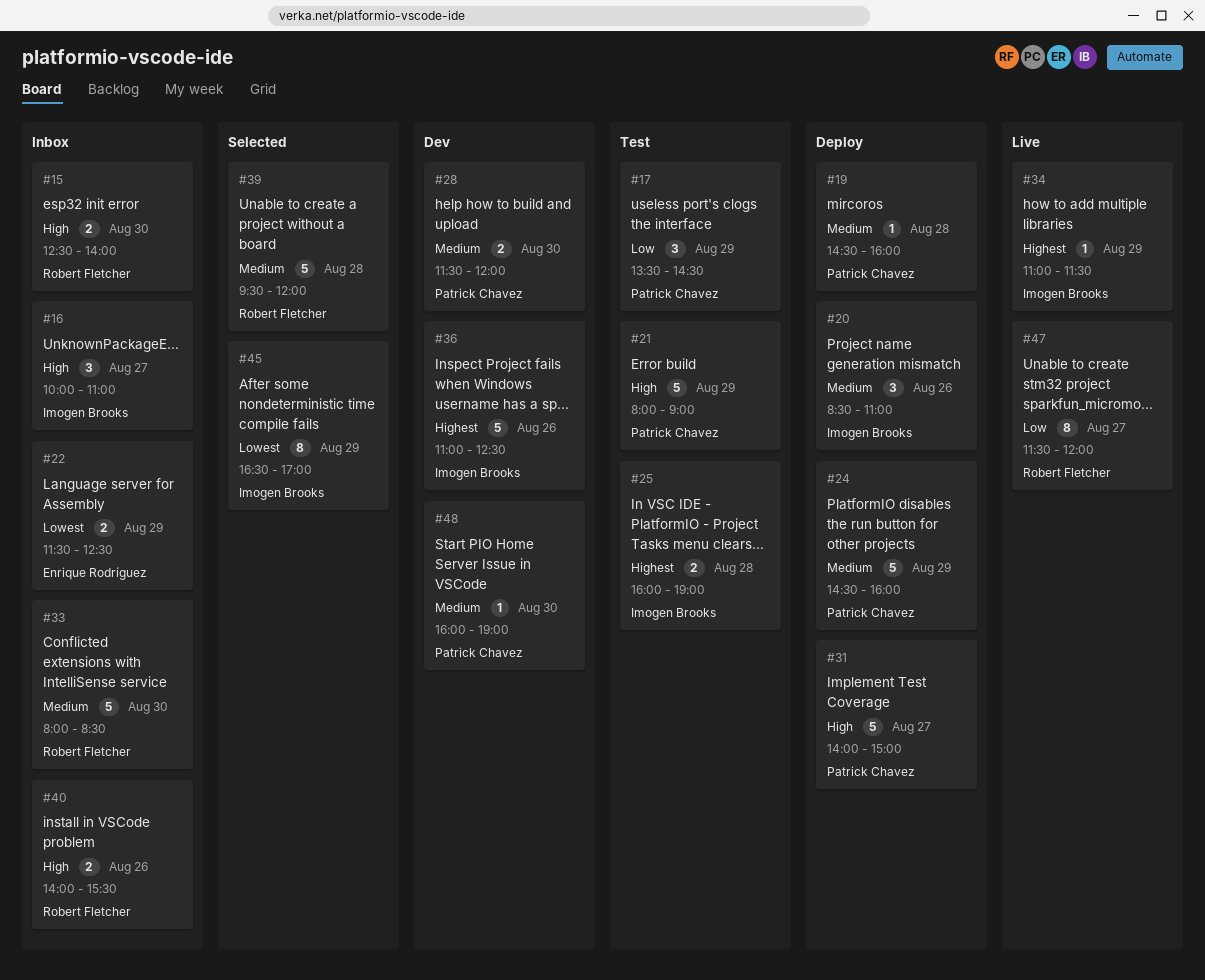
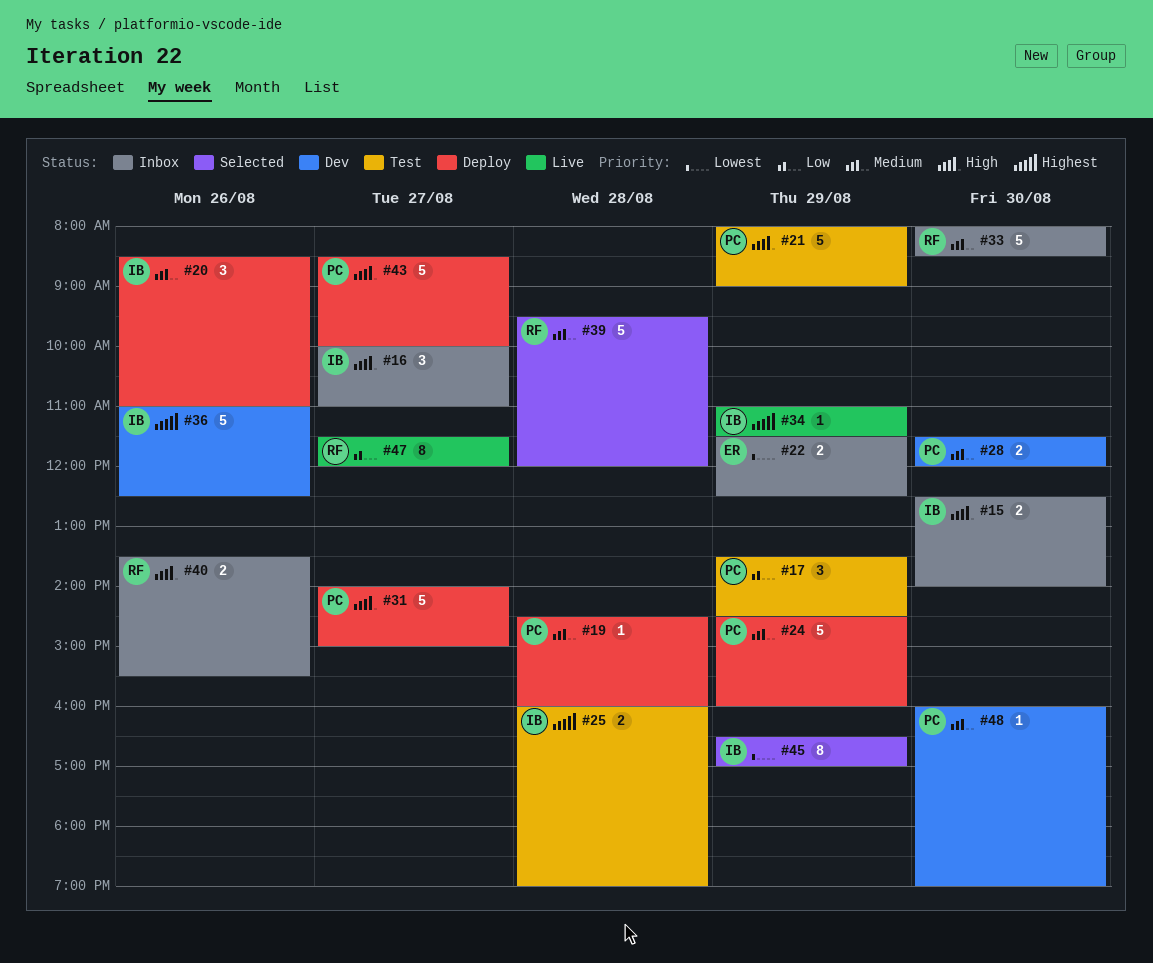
#15, owner: Robert Fletcher -> Imogen Brooks
#40, begins: 14:00 -> 13:30
#43: none -> present

